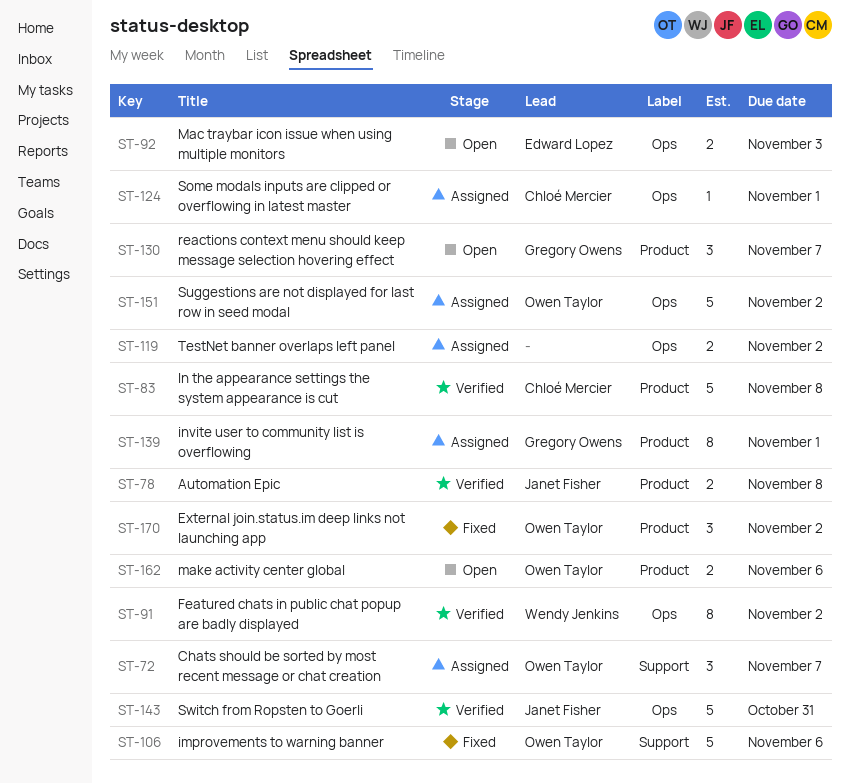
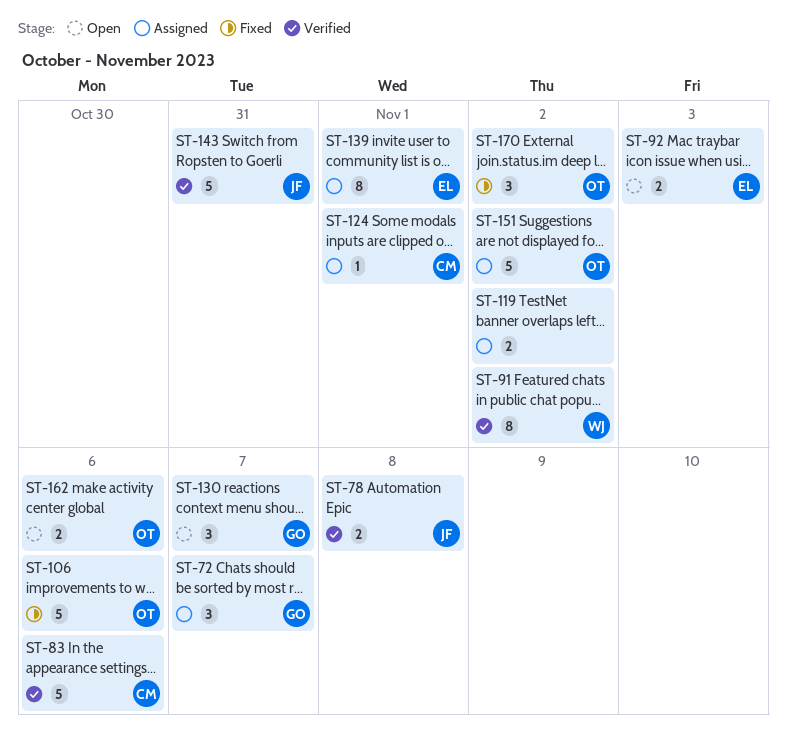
ST-72, owner: Owen Taylor -> Gregory Owens
ST-83, due: Nov 8 -> Nov 6
ST-139, owner: Gregory Owens -> Edward Lopez

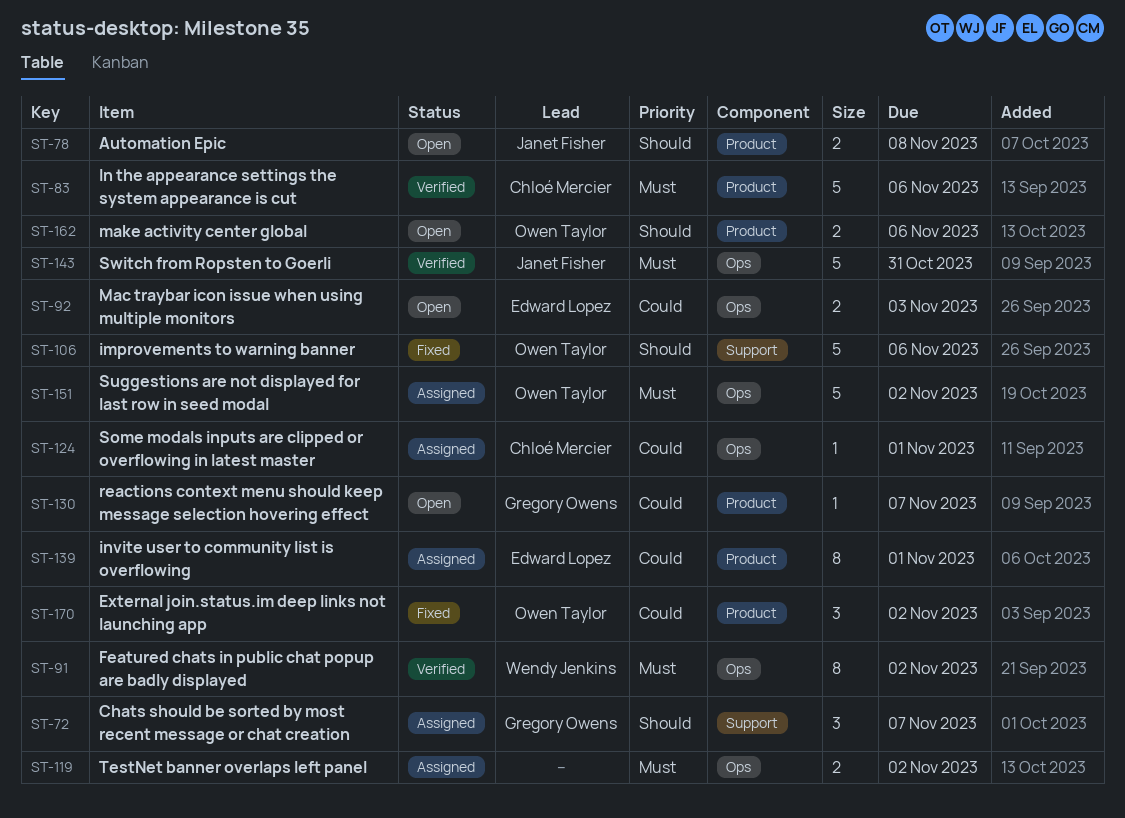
ST-78, status: Verified -> Open
ST-130, estimate: 3 -> 1

